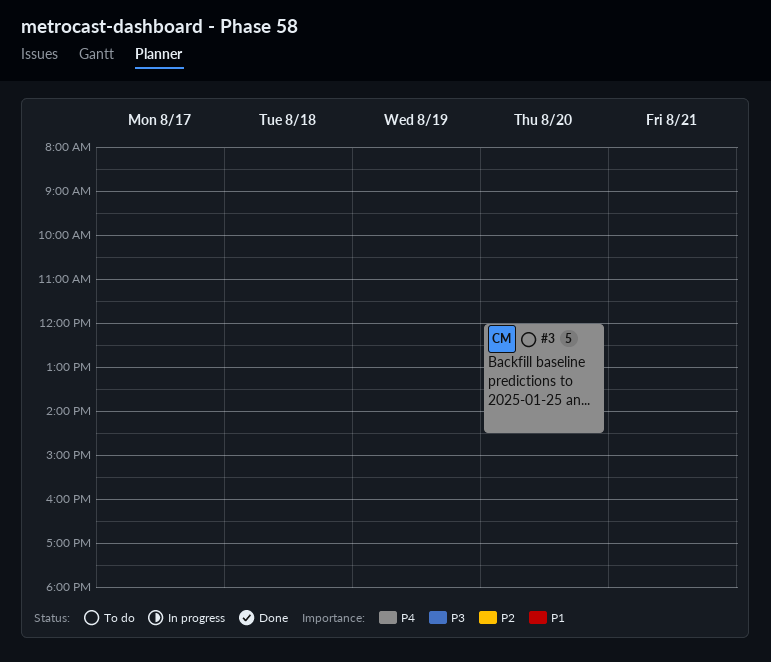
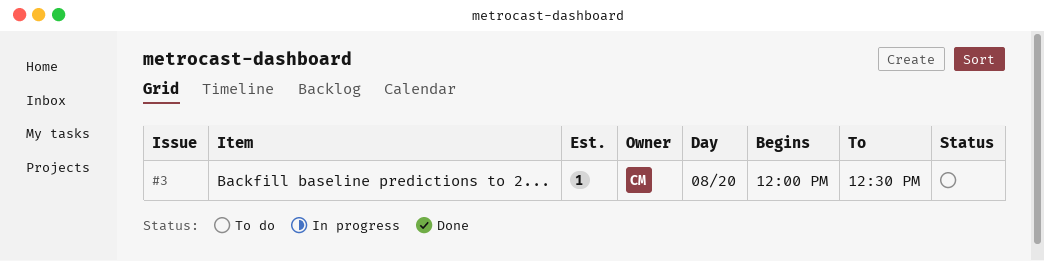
#3, estimate: 5 -> 1
#3, ends: 14:30 -> 12:30

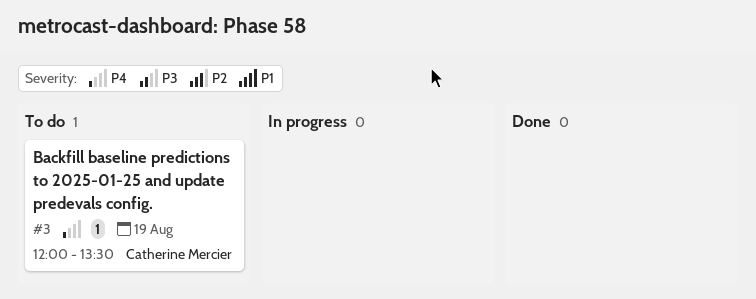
#3, day: Aug 20 -> Aug 19
#3, ends: 12:30 -> 13:30

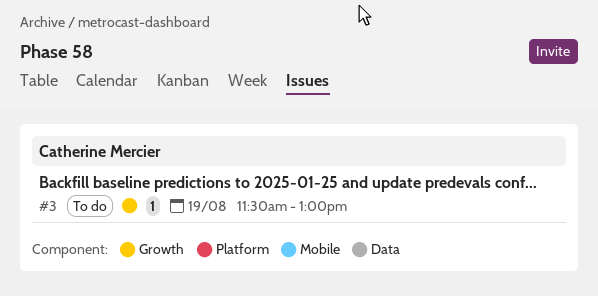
#3, begins: 12:00 -> 11:30
#3, ends: 13:30 -> 13:00

